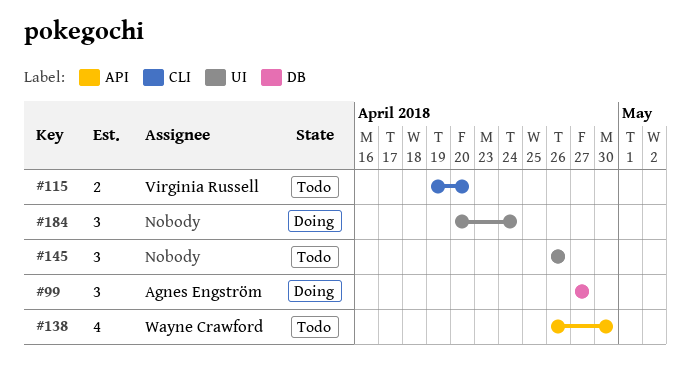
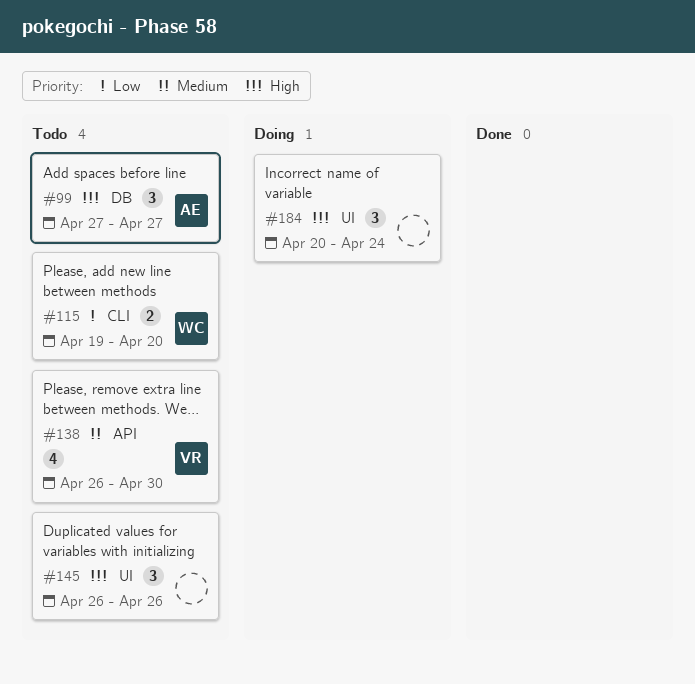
#99, status: Doing -> Todo
#115, owner: Virginia Russell -> Wayne Crawford
#138, owner: Wayne Crawford -> Virginia Russell

